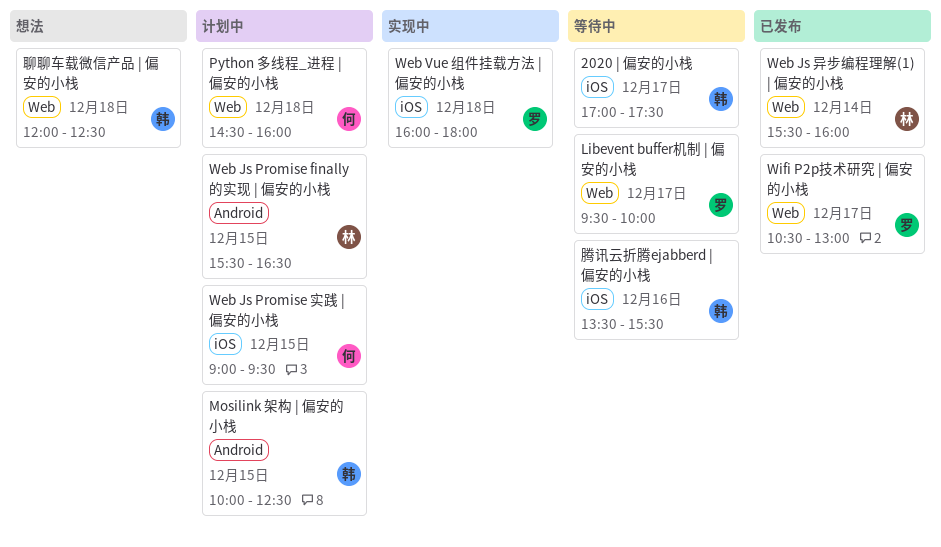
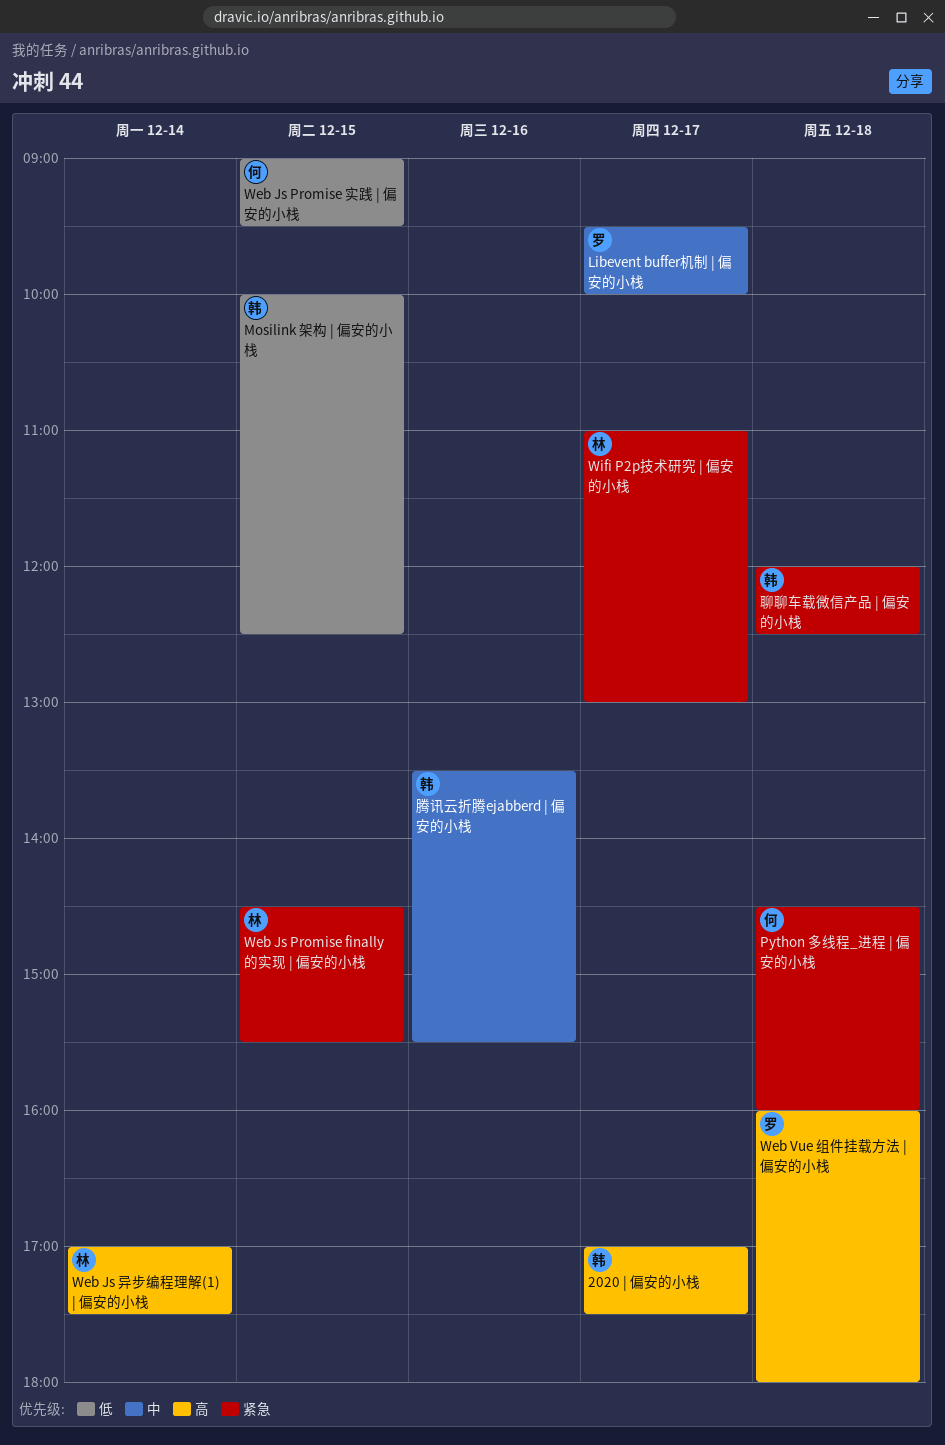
Web Js Promise finally的实现 | 偏安的小栈, begins: 15:30 -> 14:30
Web Js Promise finally的实现 | 偏安的小栈, ends: 16:30 -> 15:30
Web Js 异步编程理解(1) | 偏安的小栈, begins: 15:30 -> 17:00
Web Js 异步编程理解(1) | 偏安的小栈, ends: 16:00 -> 17:30
Wifi P2p技术研究 | 偏安的小栈, owner: 罗 -> 林
Wifi P2p技术研究 | 偏安的小栈, begins: 10:30 -> 11:00

